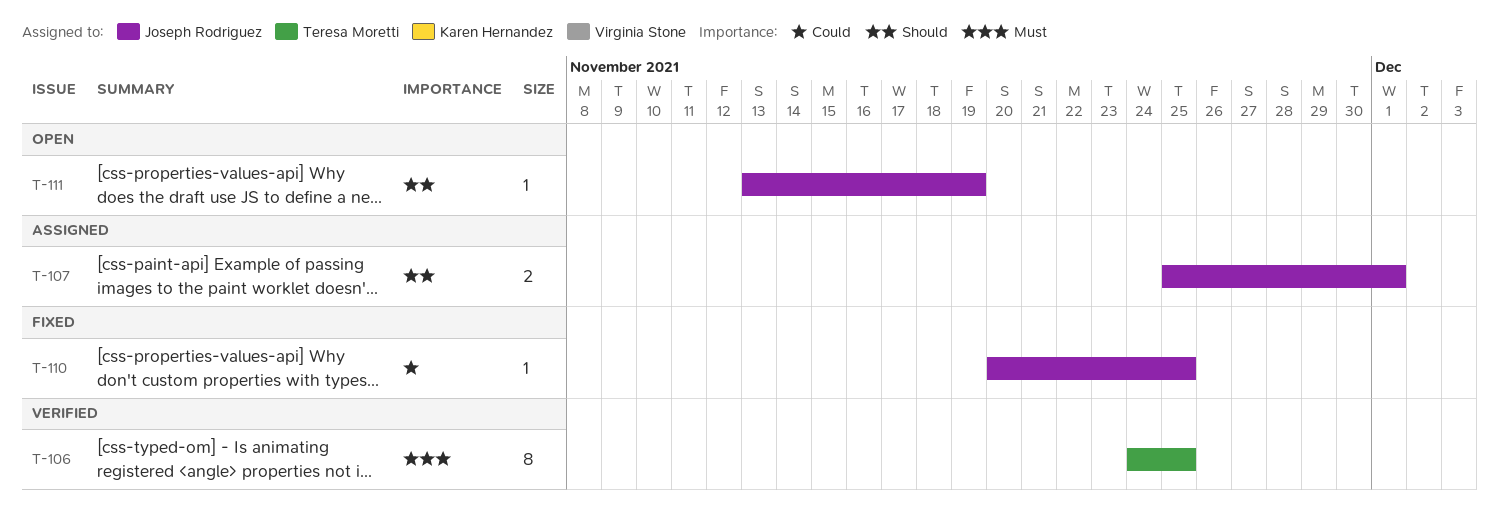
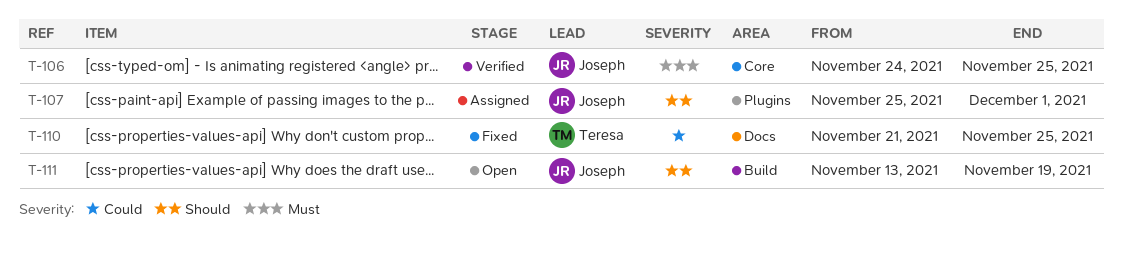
T-106, owner: Teresa Moretti -> Joseph Rodriguez
T-110, owner: Joseph Rodriguez -> Teresa Moretti
T-110, start: Nov 20 -> Nov 21

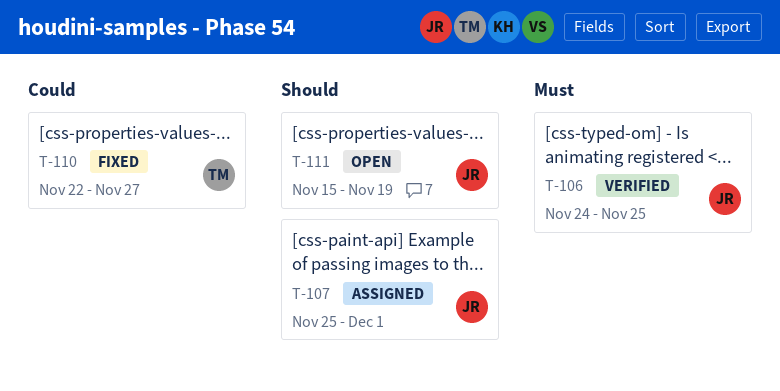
T-110, start: Nov 21 -> Nov 22
T-110, due: Nov 25 -> Nov 27
T-111, start: Nov 13 -> Nov 15

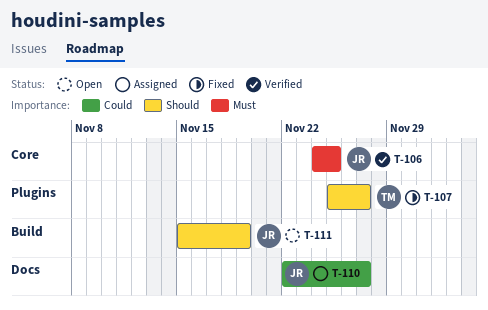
T-107, status: Assigned -> Fixed
T-107, owner: JR -> TM
T-107, due: Dec 1 -> Nov 27
T-110, status: Fixed -> Assigned
T-110, owner: TM -> JR

